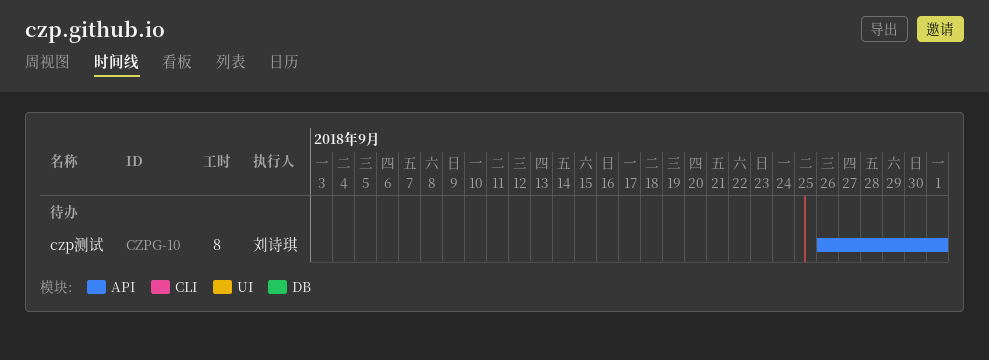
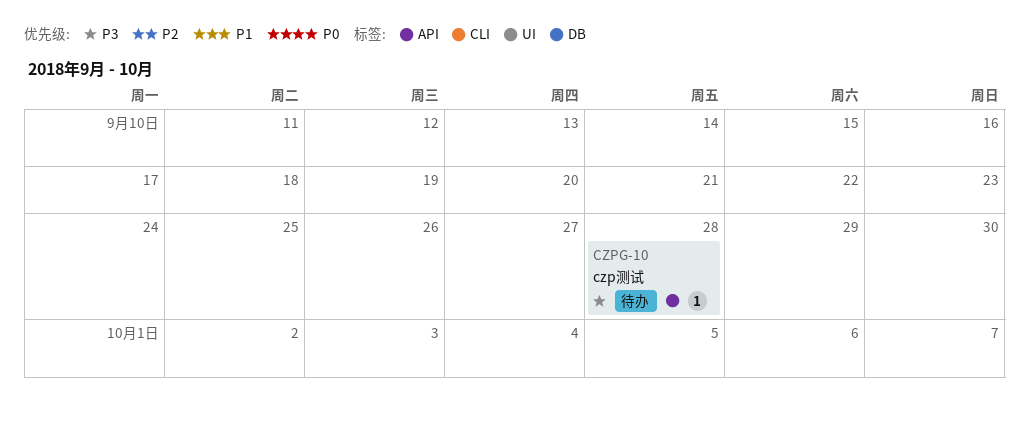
CZPG-10, estimate: 8 -> 1
CZPG-10, due: Oct 1 -> Sep 28

